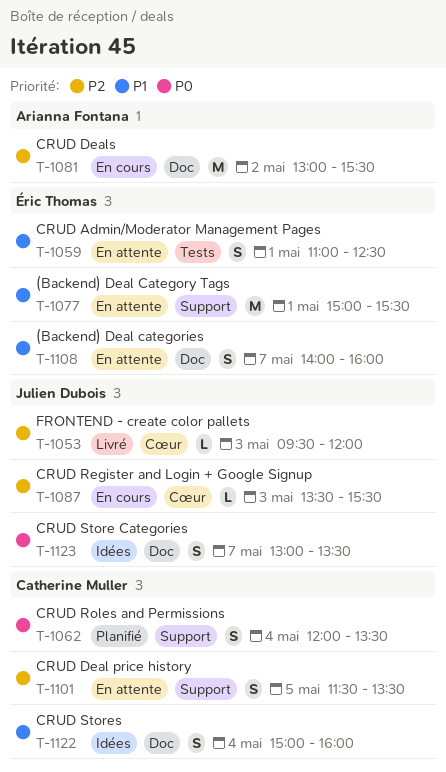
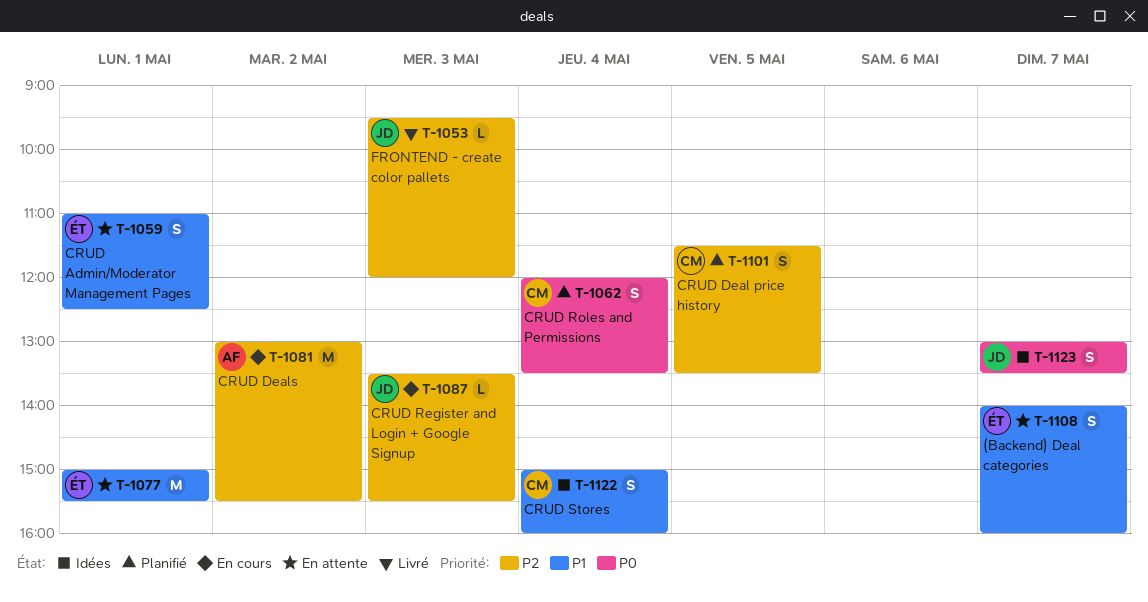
T-1101, status: En attente -> Planifié

